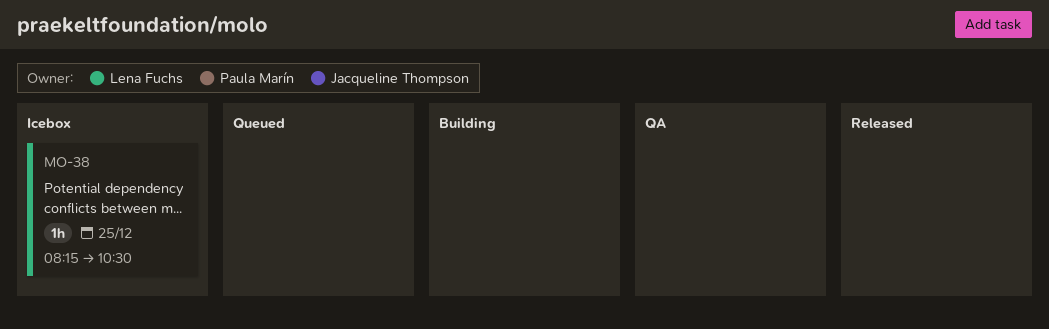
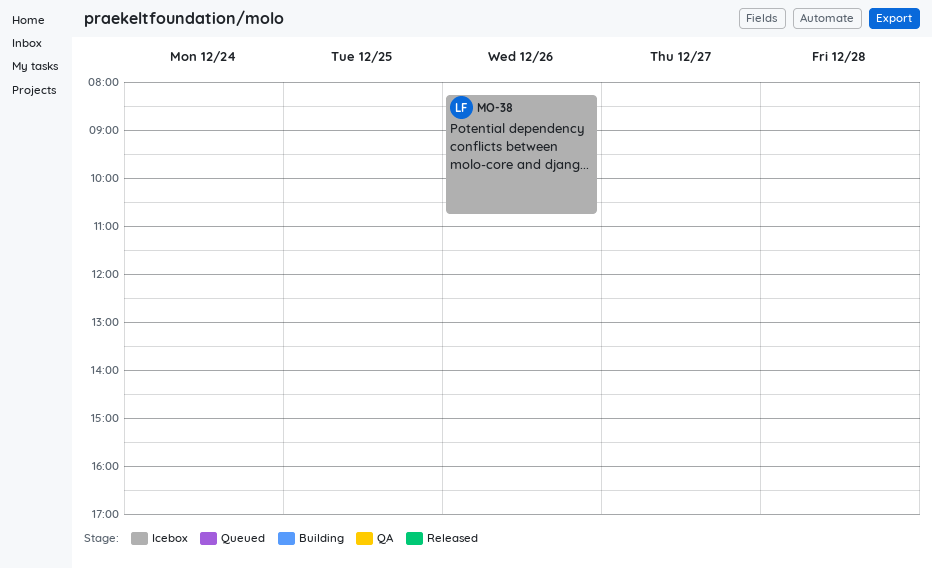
MO-38, day: Dec 25 -> Dec 26
MO-38, ends: 10:30 -> 10:45

